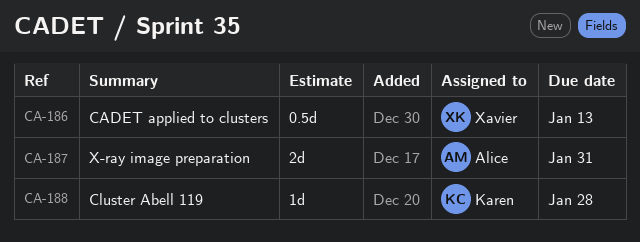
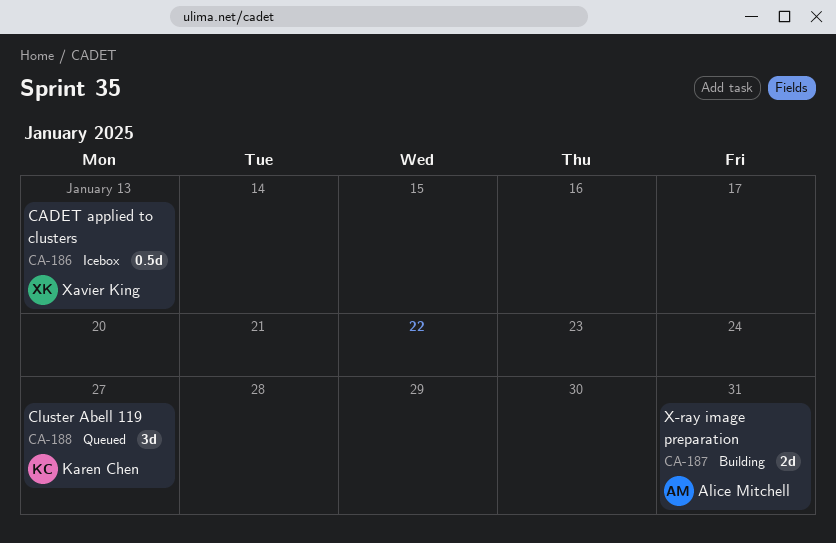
CA-188, estimate: 1d -> 3d
CA-188, due: Jan 28 -> Jan 27

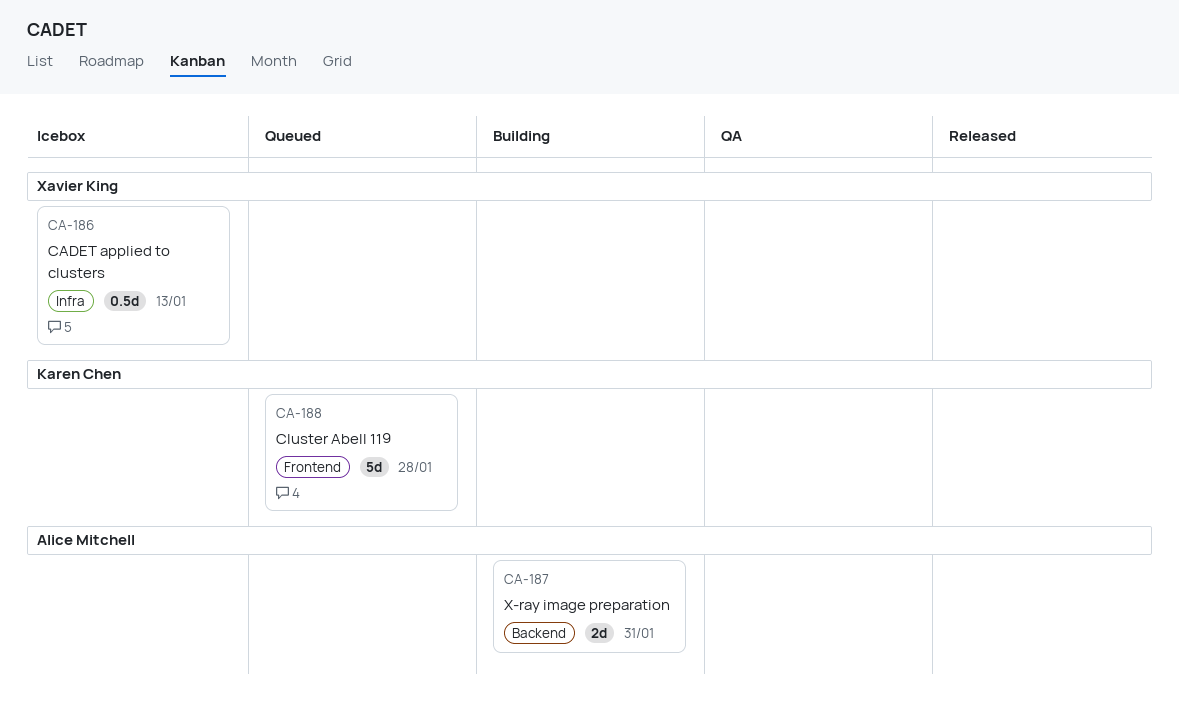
CA-188, estimate: 3d -> 5d
CA-188, due: Jan 27 -> Jan 28

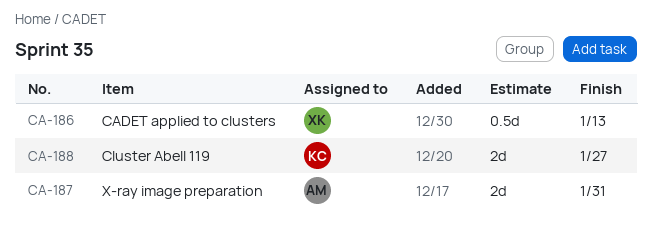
CA-188, estimate: 5d -> 2d
CA-188, due: Jan 28 -> Jan 27

